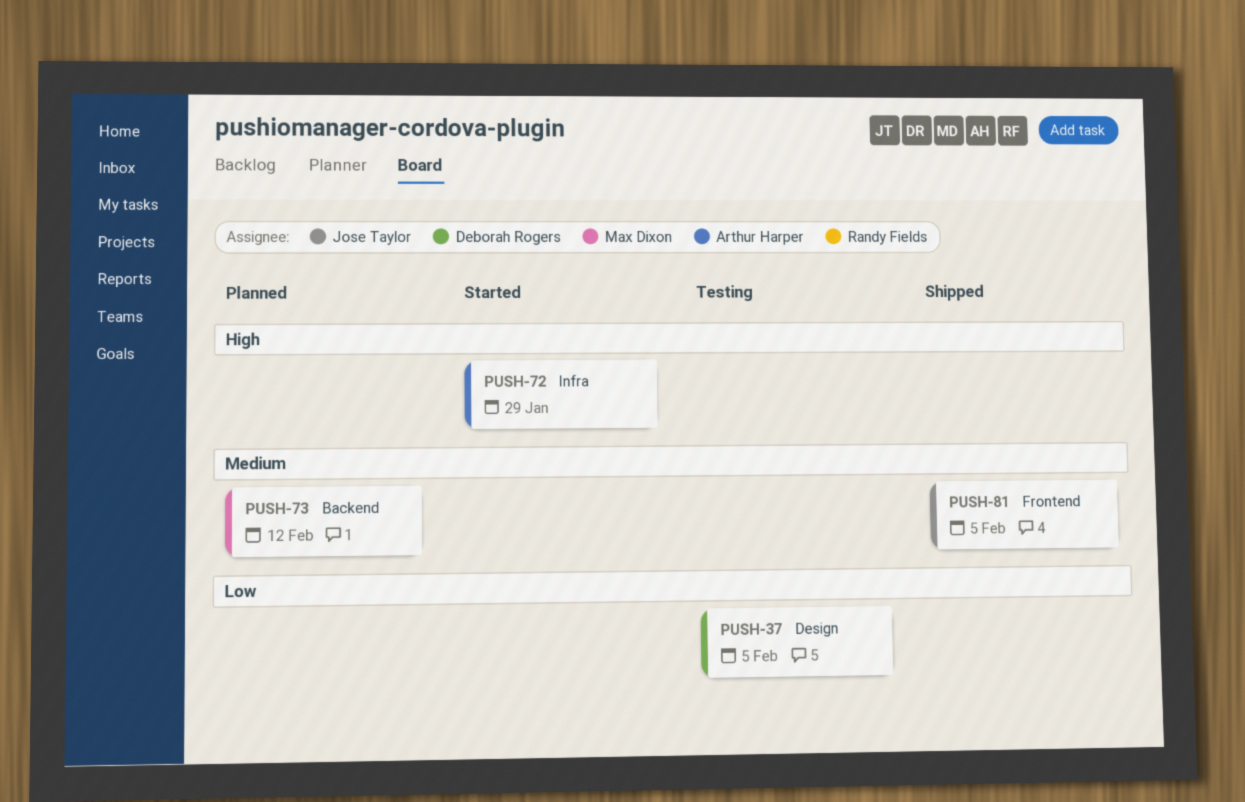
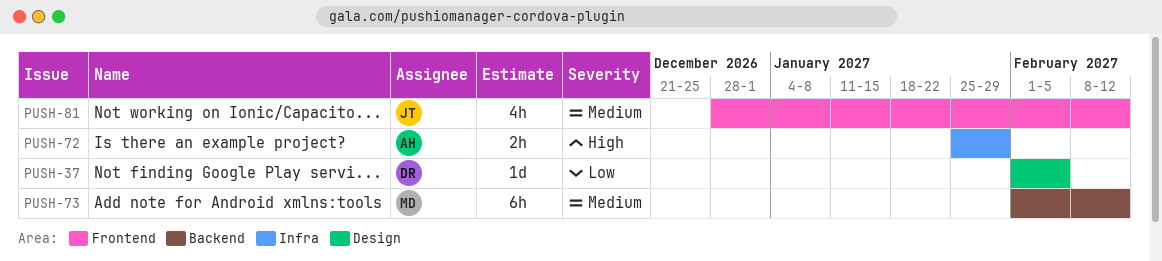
PUSH-81, due: Feb 5 -> Feb 12

